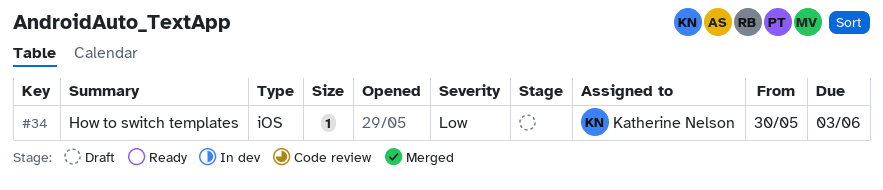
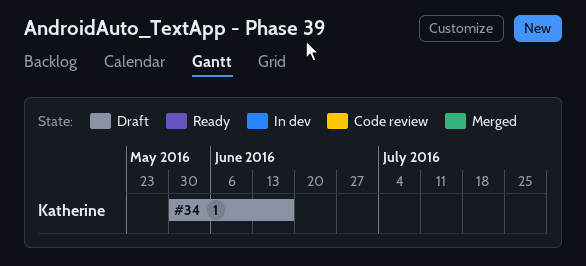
#34, due: Jun 3 -> Jun 17

